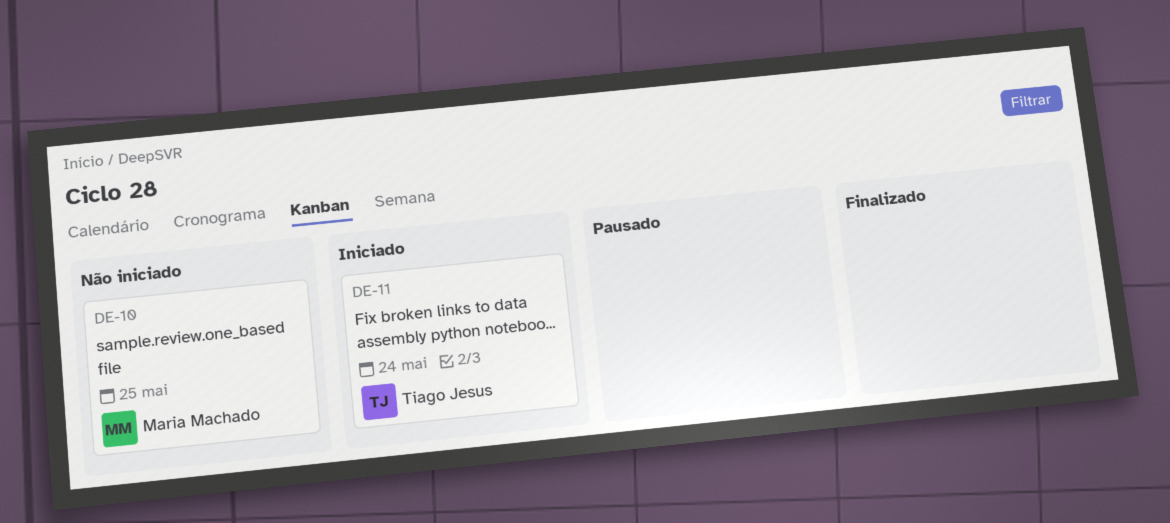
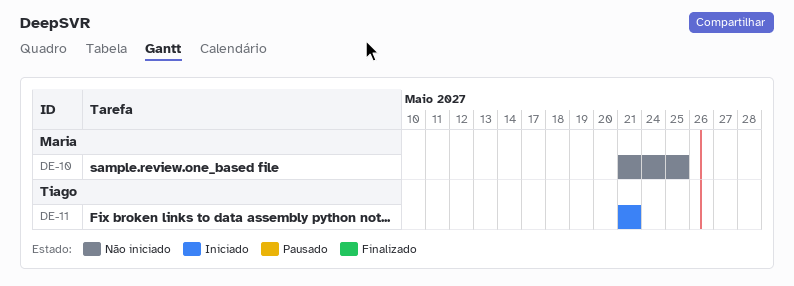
DE-11, due: May 24 -> May 21

